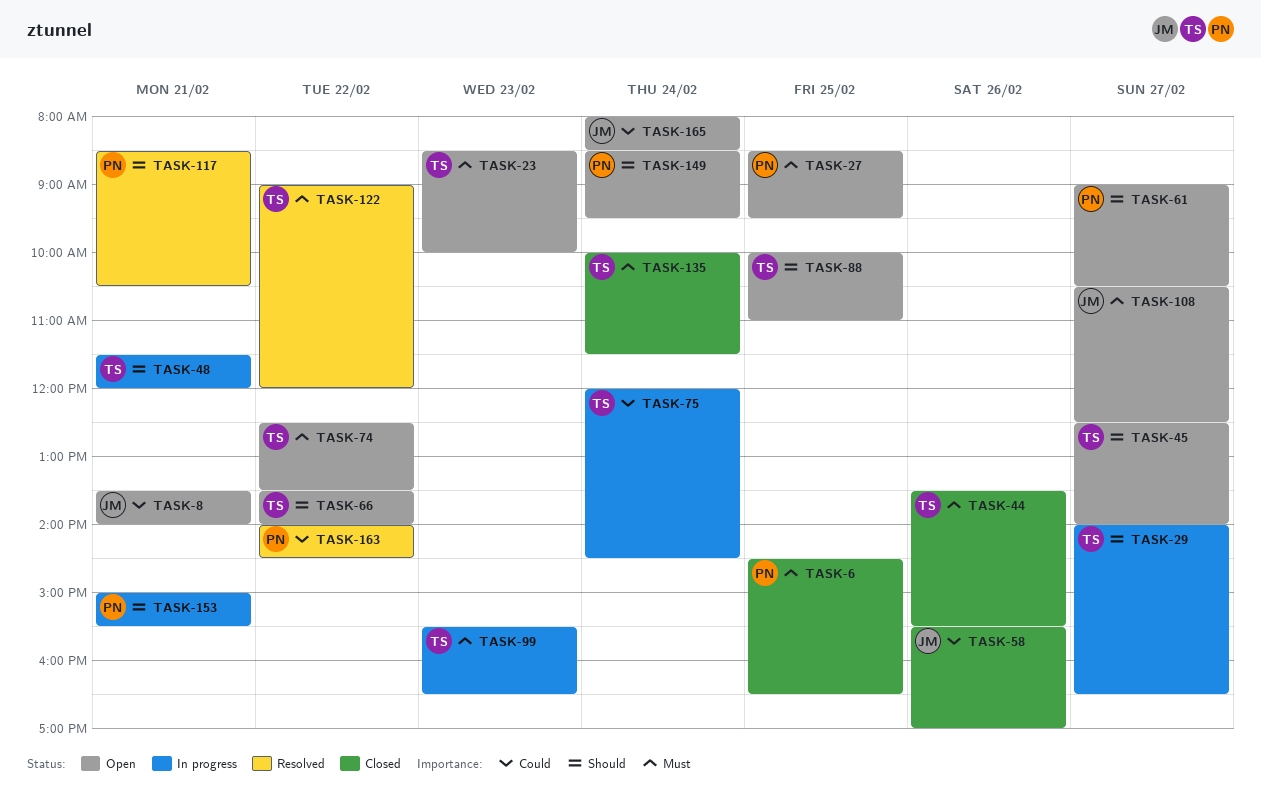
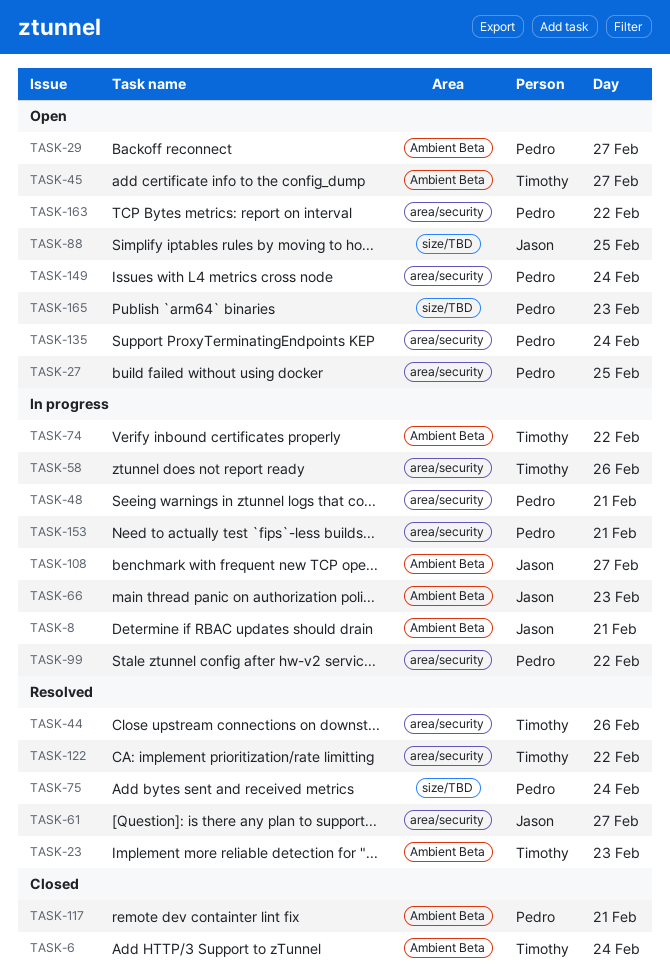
TASK-6, owner: Pedro -> Timothy
TASK-6, day: Feb 25 -> Feb 24
TASK-8, status: Open -> In progress
TASK-23, status: Open -> Resolved
TASK-29, status: In progress -> Open
TASK-29, owner: Timothy -> Pedro
TASK-44, status: Closed -> Resolved
TASK-48, owner: Timothy -> Pedro
TASK-58, status: Closed -> In progress
TASK-58, owner: Jason -> Timothy
TASK-61, status: Open -> Resolved
TASK-61, owner: Pedro -> Jason
TASK-66, status: Open -> In progress
TASK-66, owner: Timothy -> Jason
TASK-66, day: Feb 22 -> Feb 23
TASK-74, status: Open -> In progress
TASK-75, status: In progress -> Resolved
TASK-75, owner: Timothy -> Pedro
TASK-88, owner: Timothy -> Jason
TASK-99, owner: Timothy -> Pedro
TASK-99, day: Feb 23 -> Feb 22
TASK-108, status: Open -> In progress
TASK-117, status: Resolved -> Closed
TASK-135, status: Closed -> Open
TASK-135, owner: Timothy -> Pedro
TASK-163, status: Resolved -> Open
TASK-165, owner: Jason -> Pedro
TASK-165, day: Feb 24 -> Feb 23

